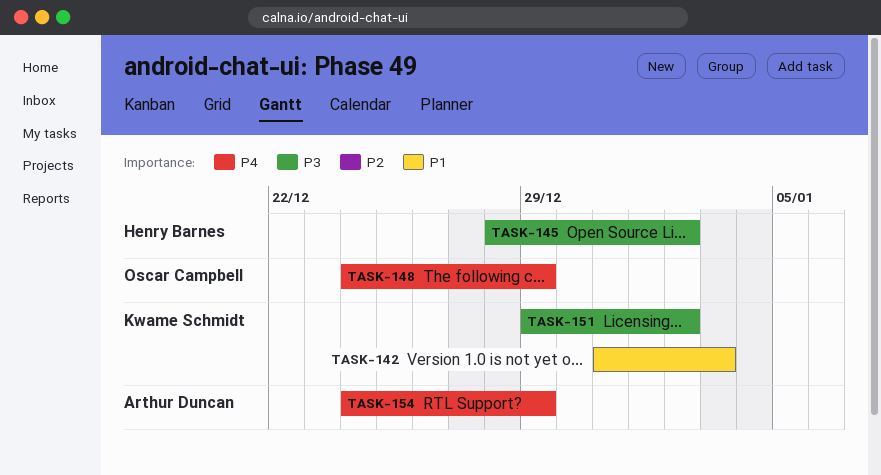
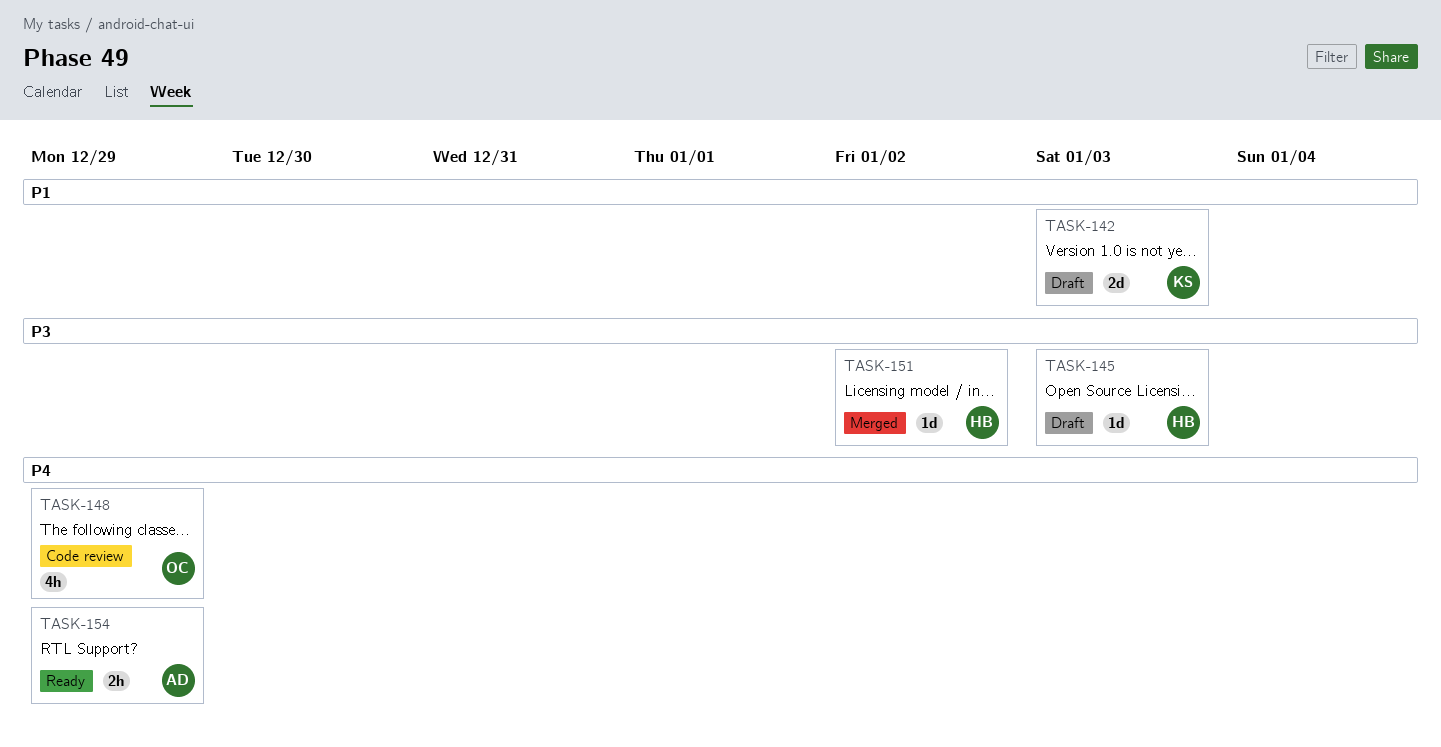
TASK-145, due: Jan 2 -> Jan 3
TASK-151, owner: Kwame Schmidt -> Henry Barnes

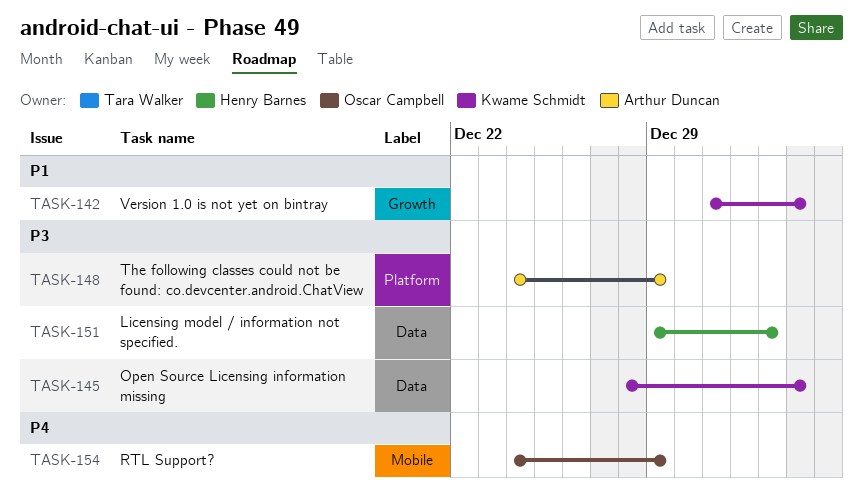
TASK-145, owner: Henry Barnes -> Kwame Schmidt
TASK-148, owner: Oscar Campbell -> Arthur Duncan
TASK-148, priority: P4 -> P3
TASK-154, owner: Arthur Duncan -> Oscar Campbell

